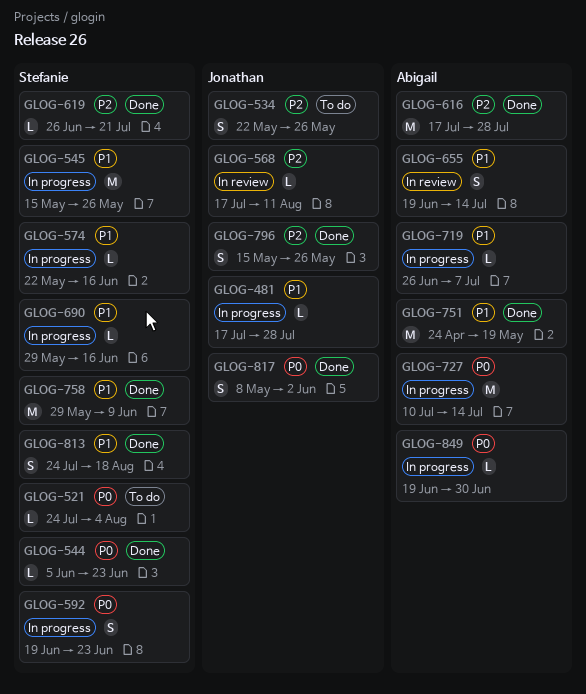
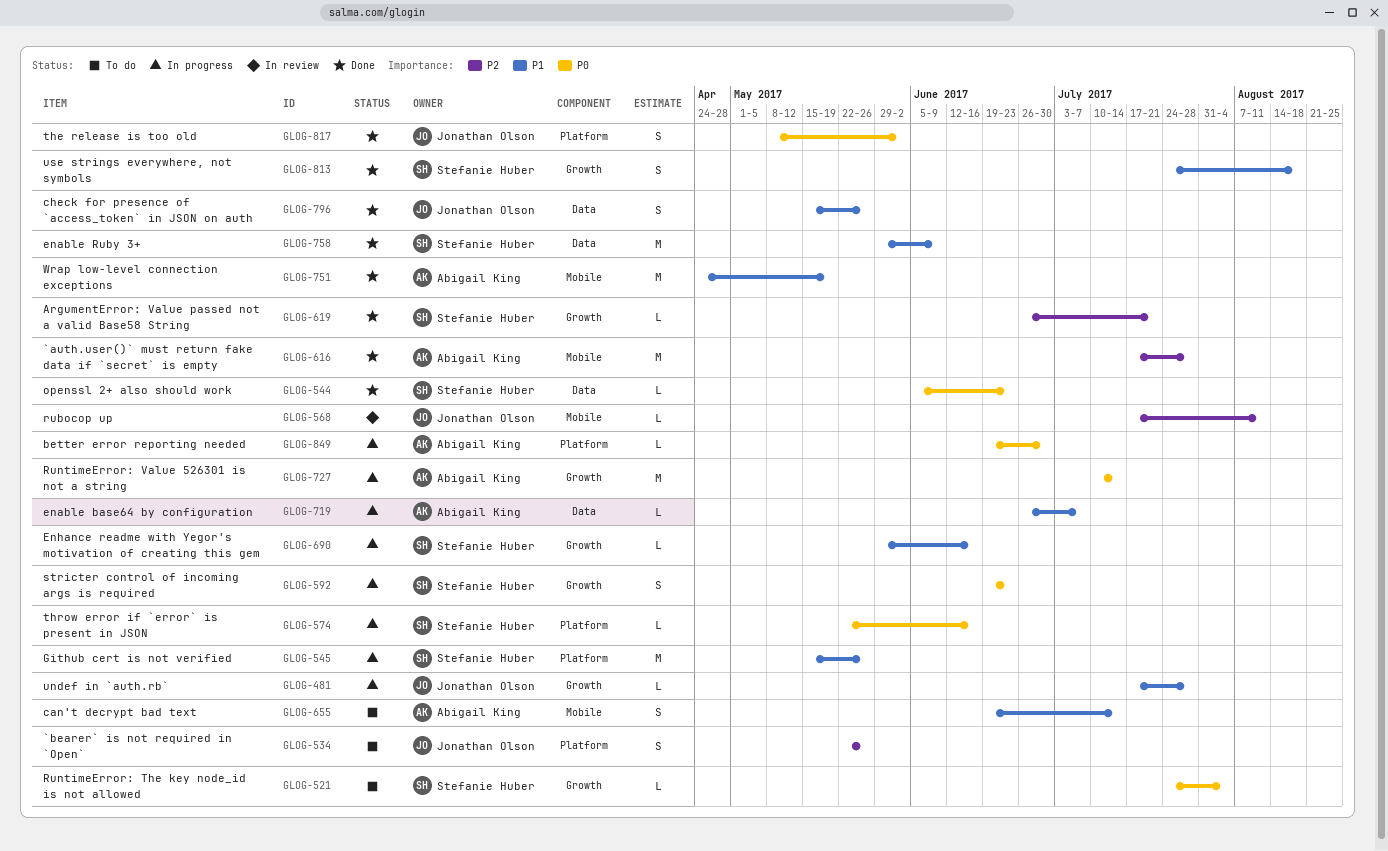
GLOG-574, priority: P1 -> P0
GLOG-655, status: In review -> To do
GLOG-796, priority: P2 -> P1

